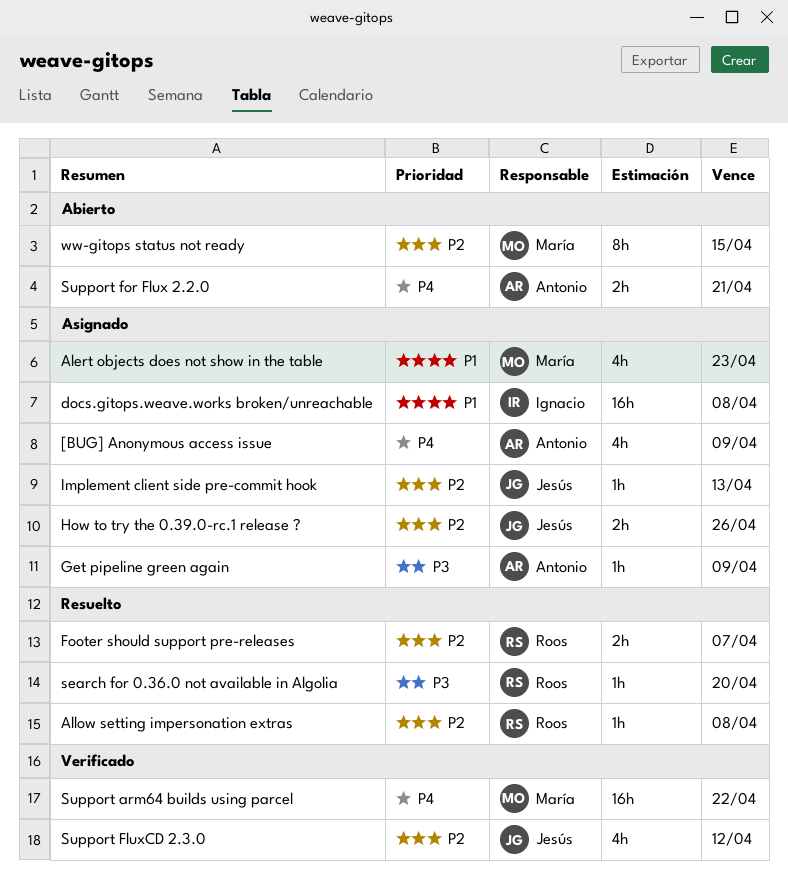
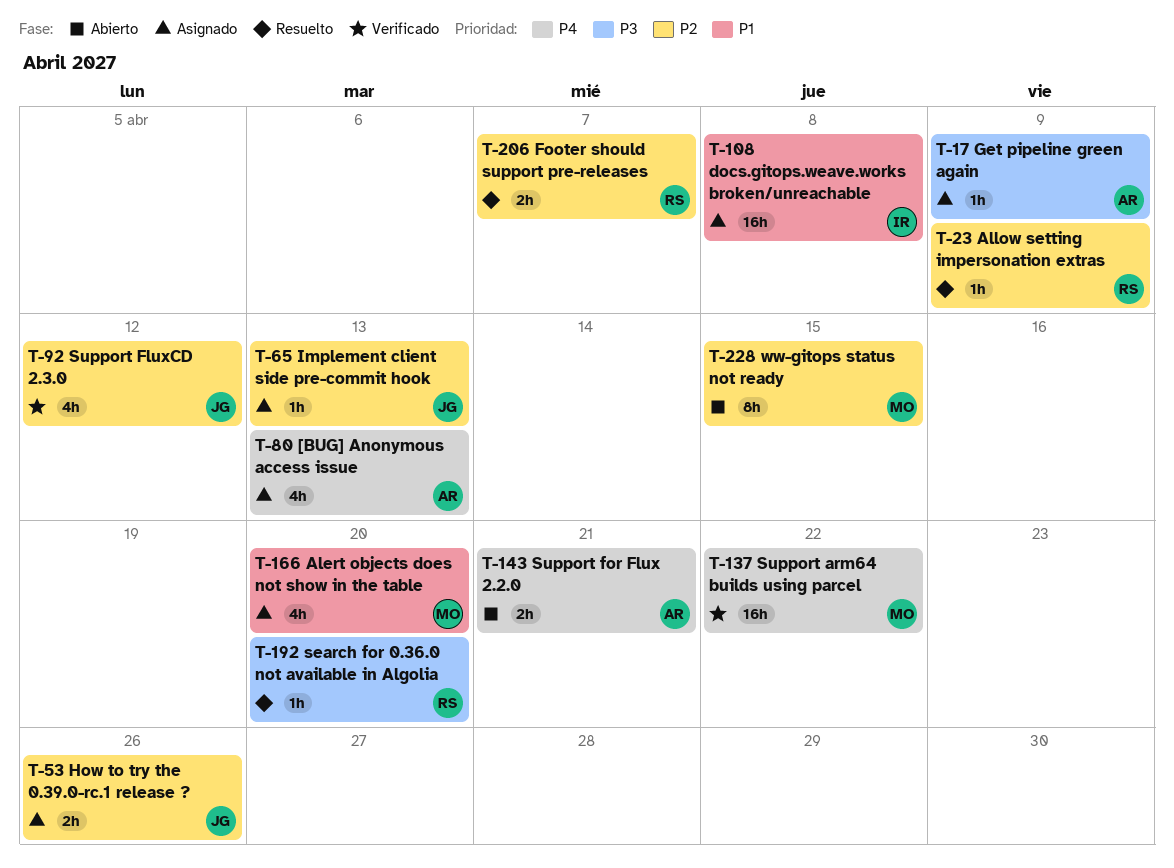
[BUG] Anonymous access issue, due: Apr 9 -> Apr 13
Alert objects does not show in the table, due: Apr 23 -> Apr 20
Allow setting impersonation extras, due: Apr 8 -> Apr 9

